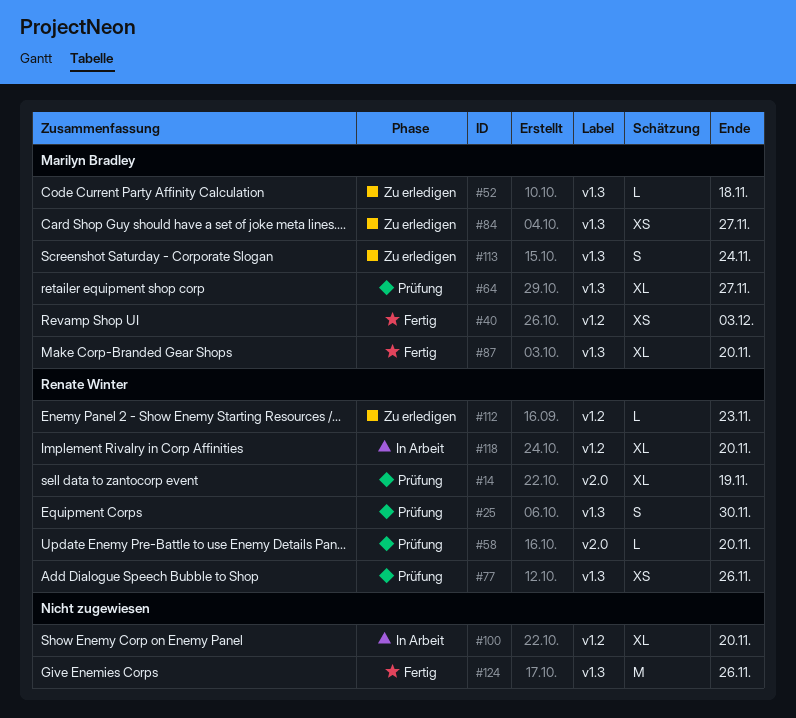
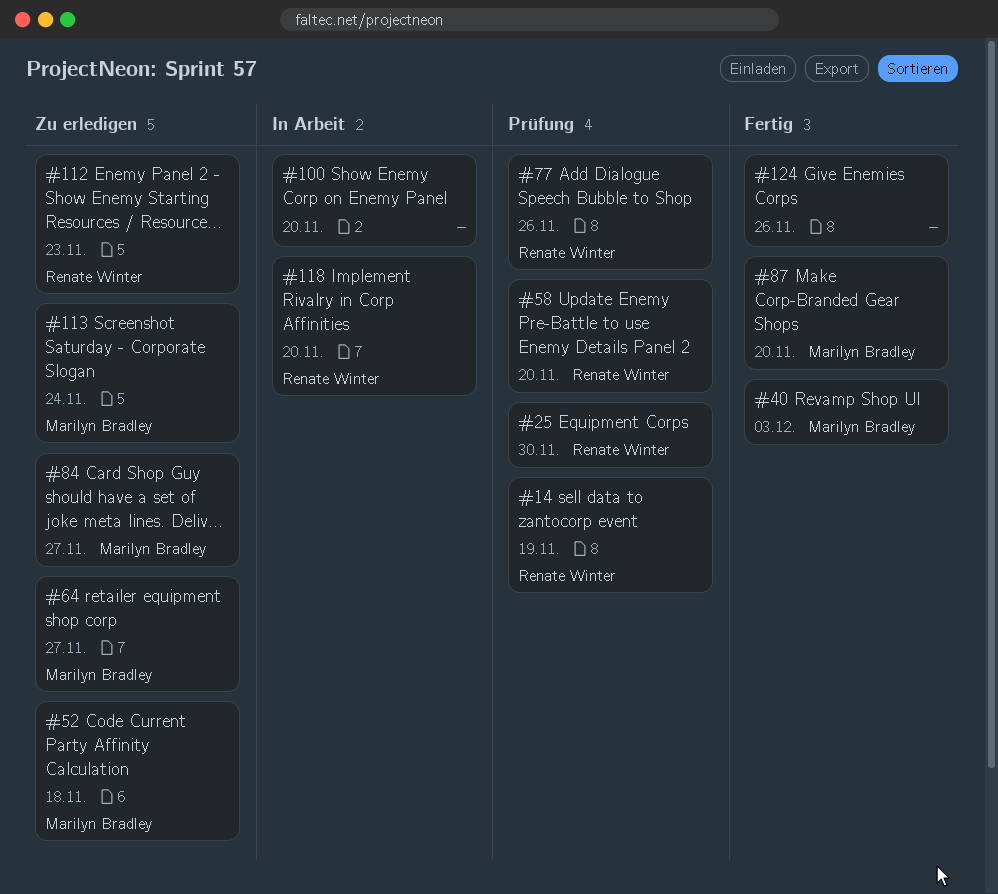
#64, status: Prüfung -> Zu erledigen

